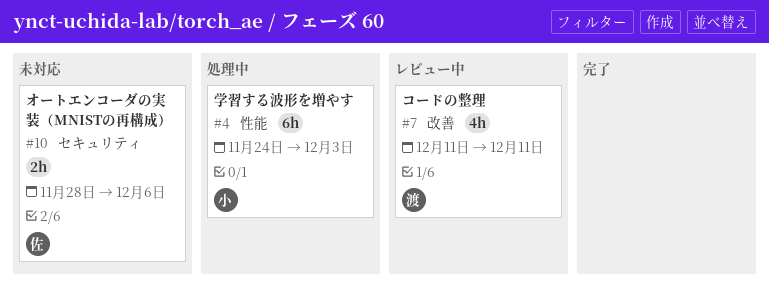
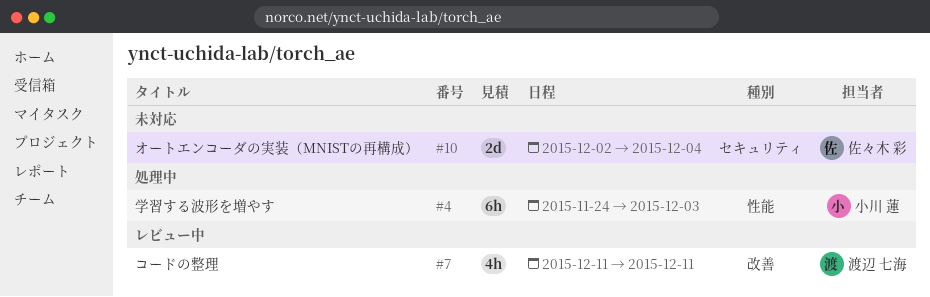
#10, estimate: 2h -> 2d
#10, start: Nov 28 -> Dec 2
#10, due: Dec 6 -> Dec 4

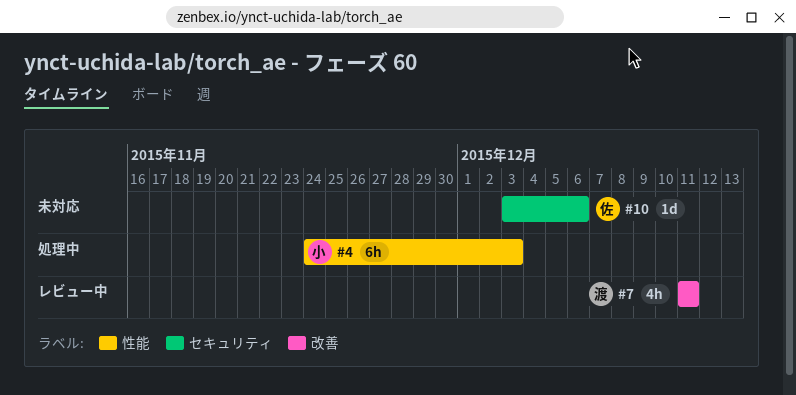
#10, estimate: 2d -> 1d
#10, start: Dec 2 -> Dec 3
#10, due: Dec 4 -> Dec 6

